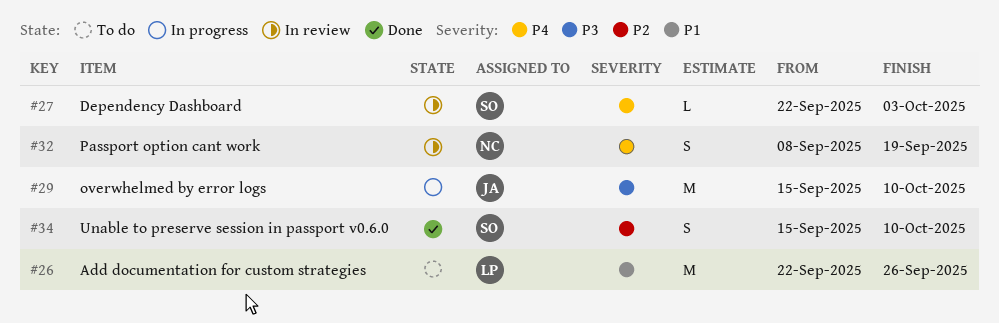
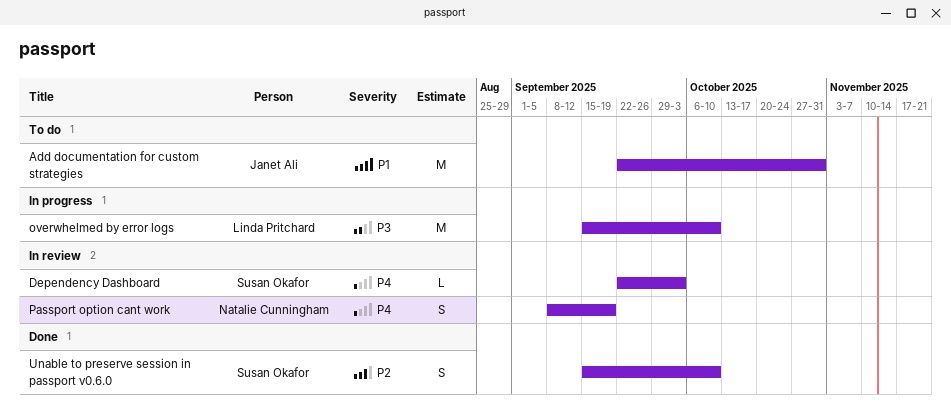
Add documentation for custom strategies, owner: Linda Pritchard -> Janet Ali
Add documentation for custom strategies, due: Sep 26 -> Oct 31
overwhelmed by error logs, owner: Janet Ali -> Linda Pritchard

